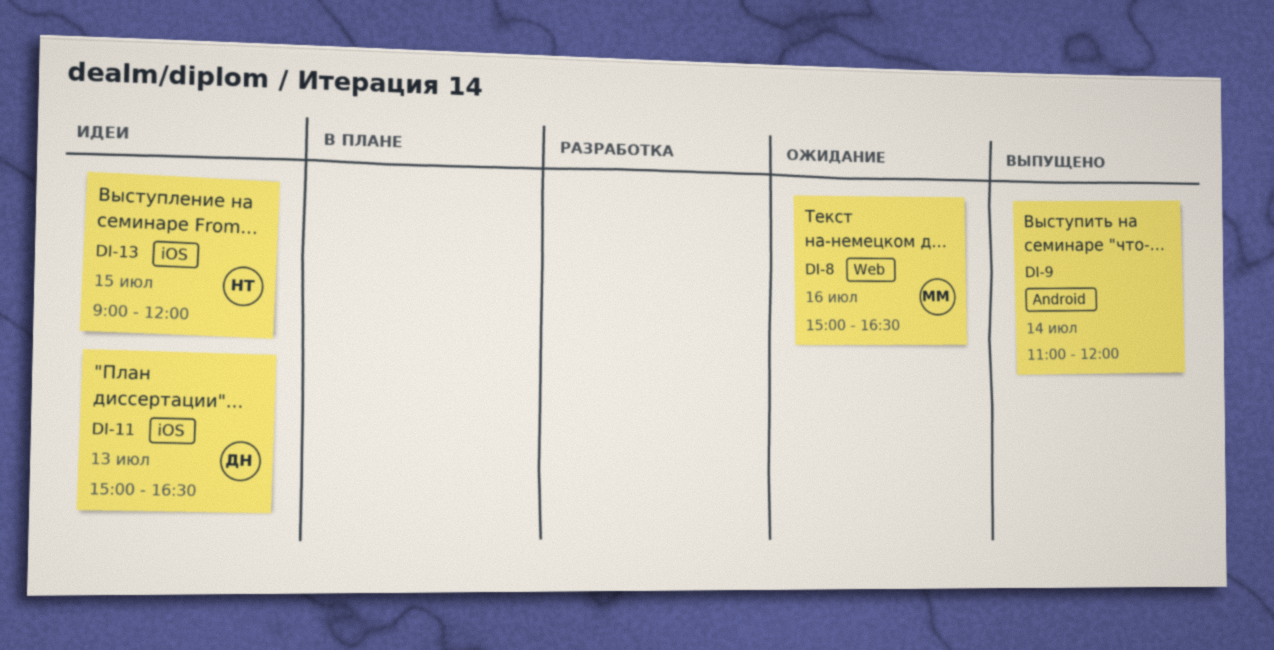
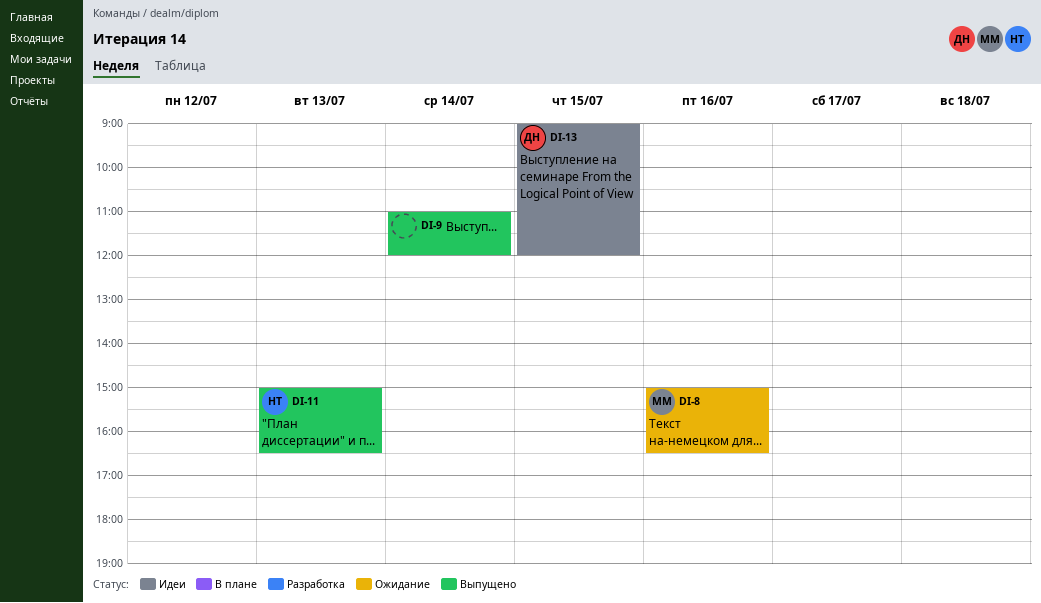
DI-11, status: Идеи -> Выпущено
DI-11, owner: ДН -> НТ
DI-13, owner: НТ -> ДН

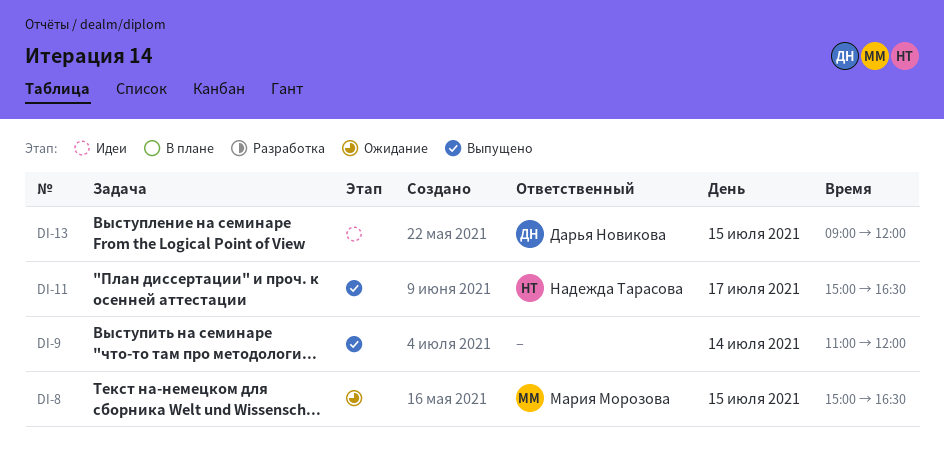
DI-8, day: Jul 16 -> Jul 15
DI-11, day: Jul 13 -> Jul 17

